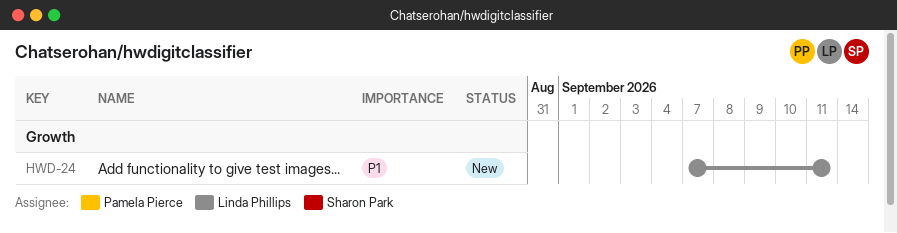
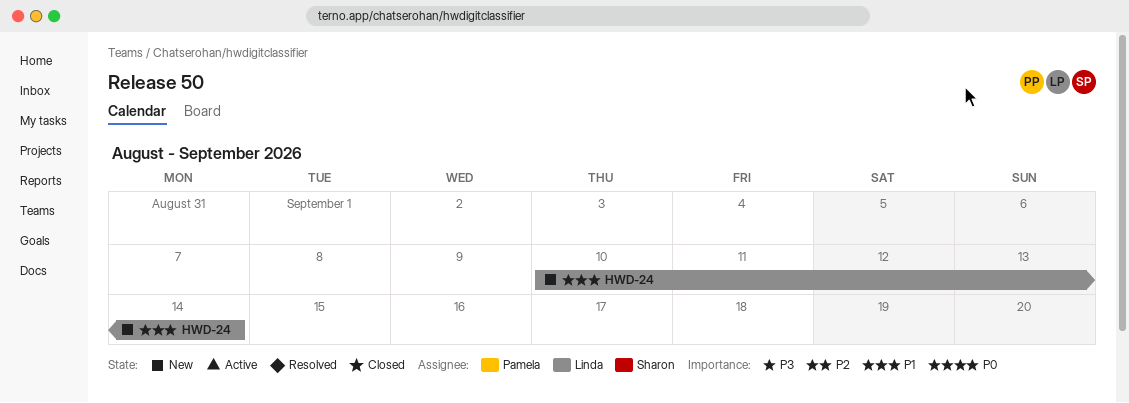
HWD-24, start: Sep 7 -> Sep 10
HWD-24, due: Sep 11 -> Sep 14

